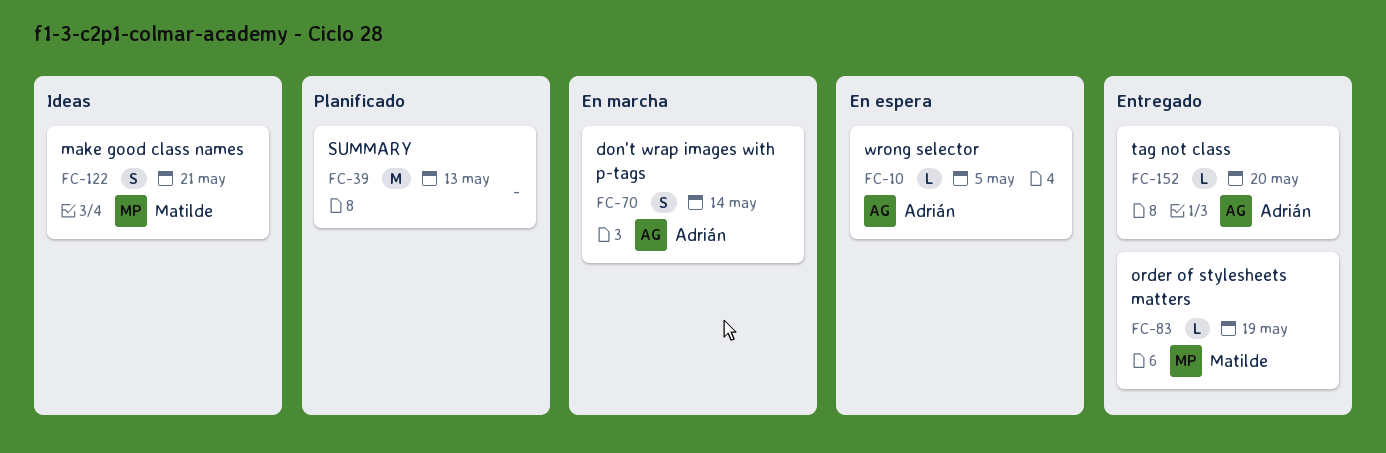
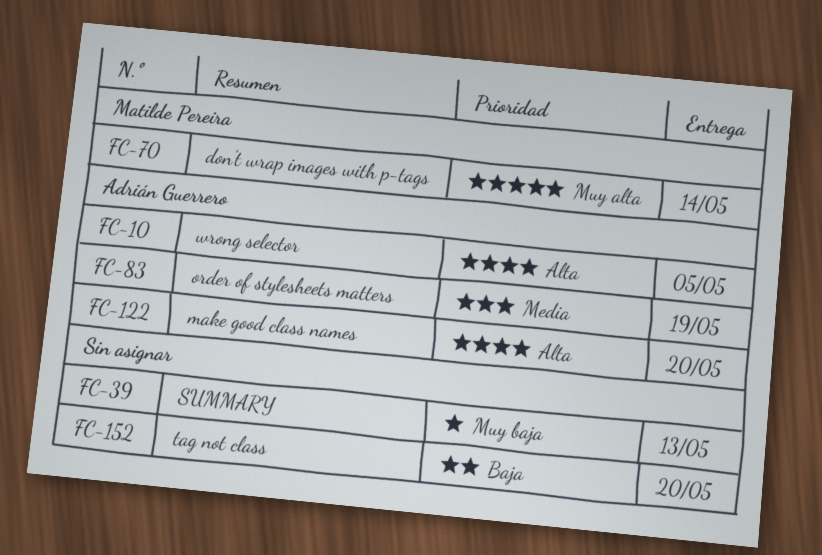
FC-70, owner: Adrián Guerrero -> Matilde Pereira
FC-83, owner: Matilde Pereira -> Adrián Guerrero
FC-122, owner: Matilde Pereira -> Adrián Guerrero
FC-122, due: May 21 -> May 20
FC-152, owner: Adrián Guerrero -> none

